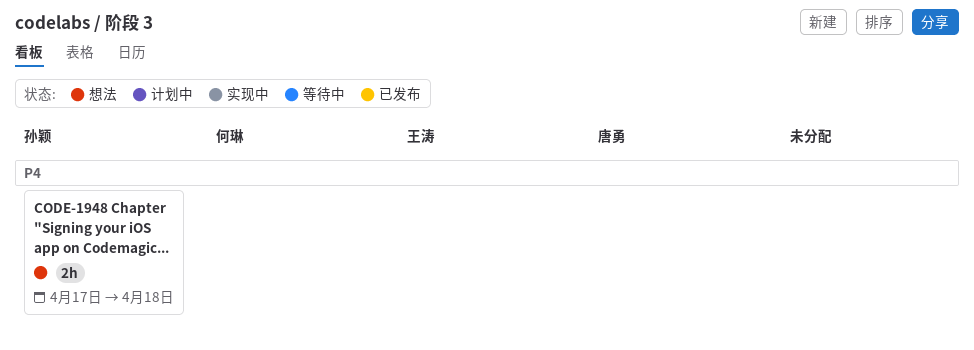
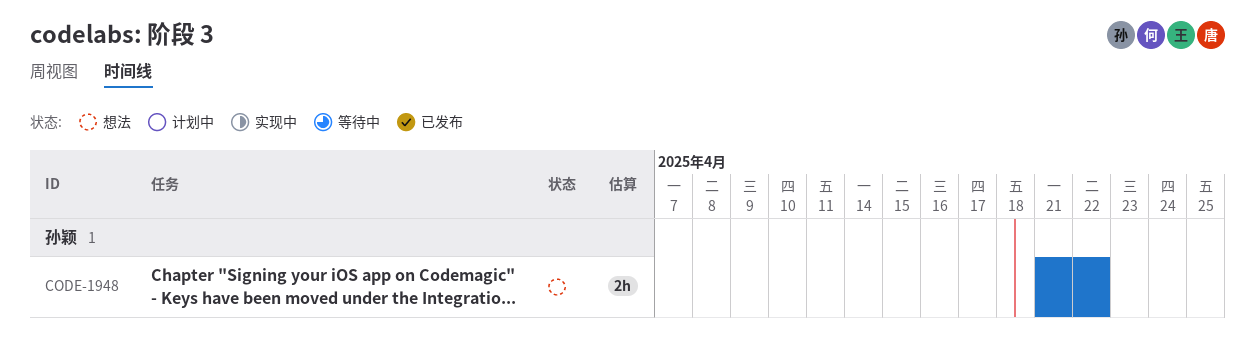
CODE-1948, start: Apr 17 -> Apr 21
CODE-1948, due: Apr 18 -> Apr 22

